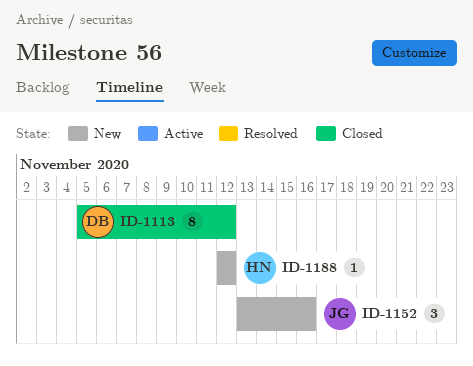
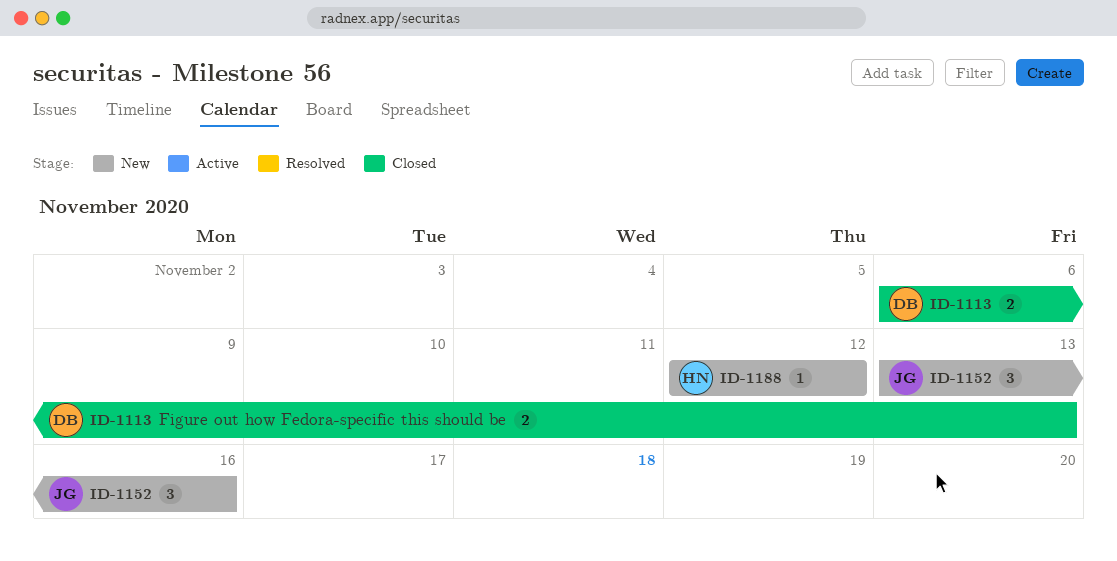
ID-1113, estimate: 8 -> 2
ID-1113, start: Nov 5 -> Nov 6
ID-1113, due: Nov 12 -> Nov 13

